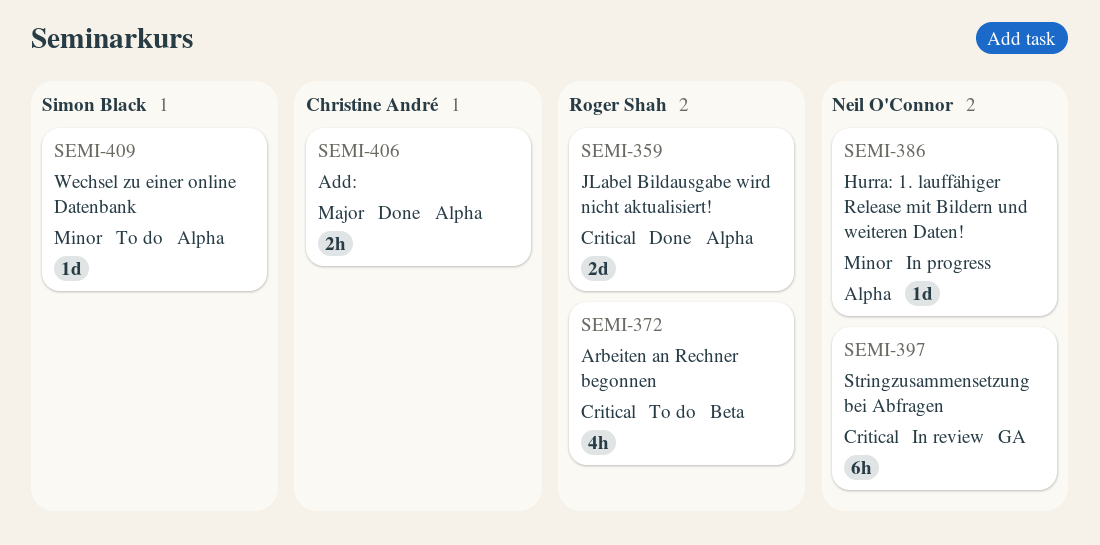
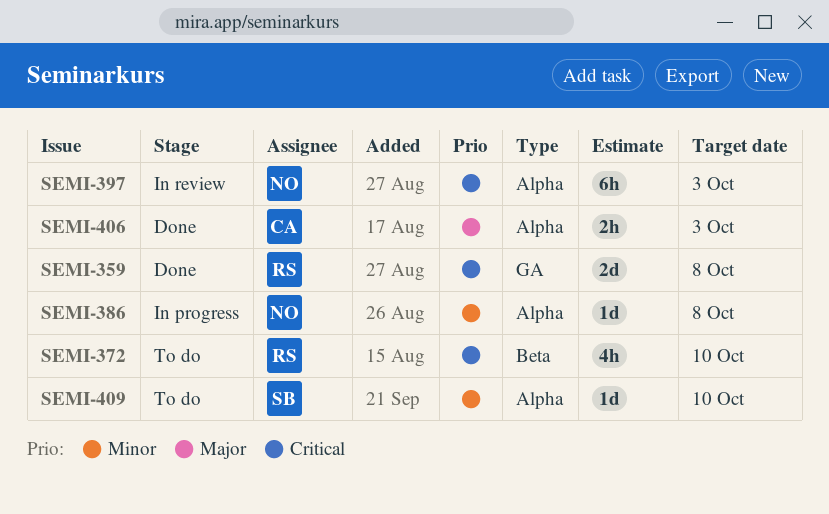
SEMI-359, label: Alpha -> GA
SEMI-397, label: GA -> Alpha

